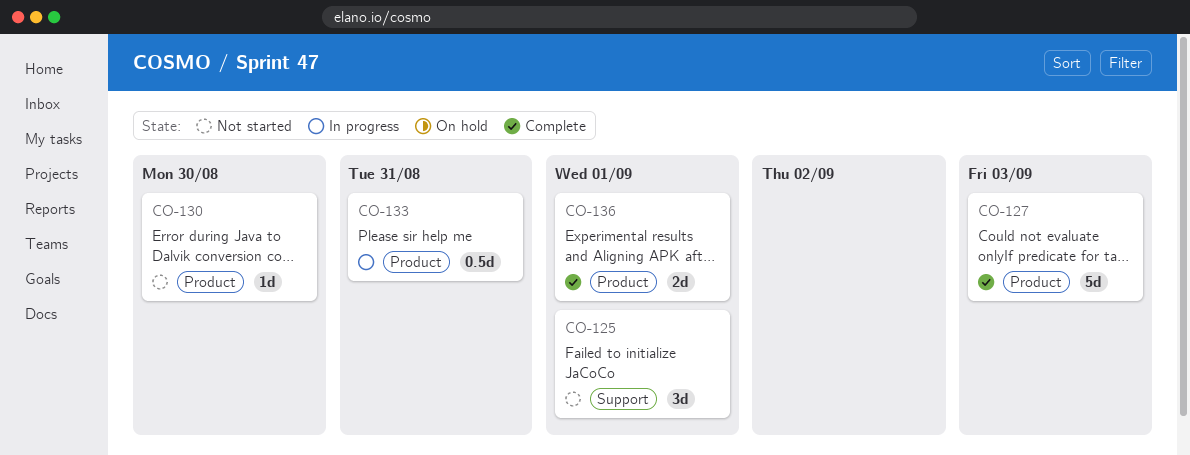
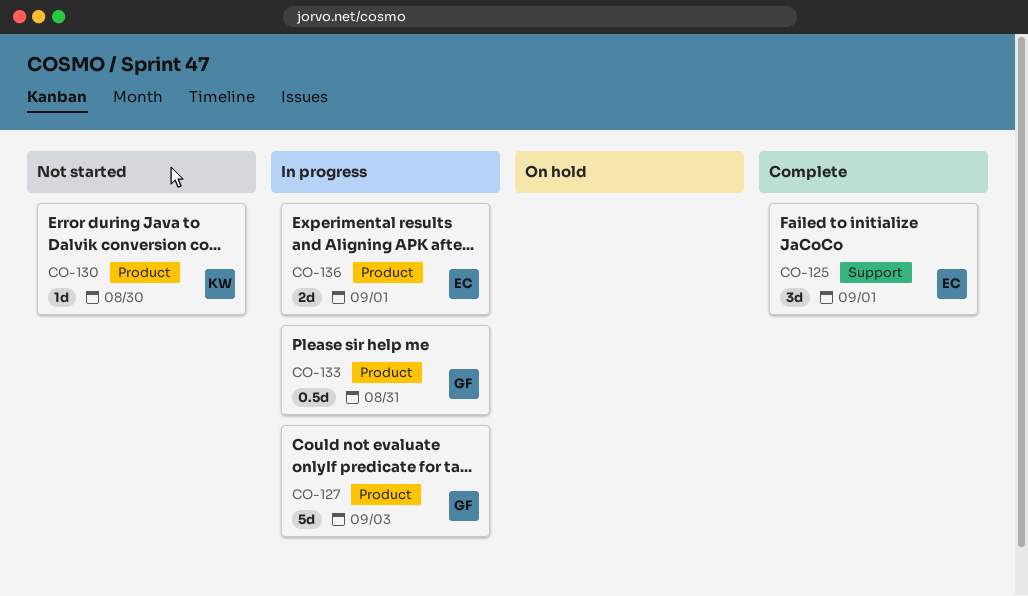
CO-125, status: Not started -> Complete
CO-127, status: Complete -> In progress
CO-136, status: Complete -> In progress

